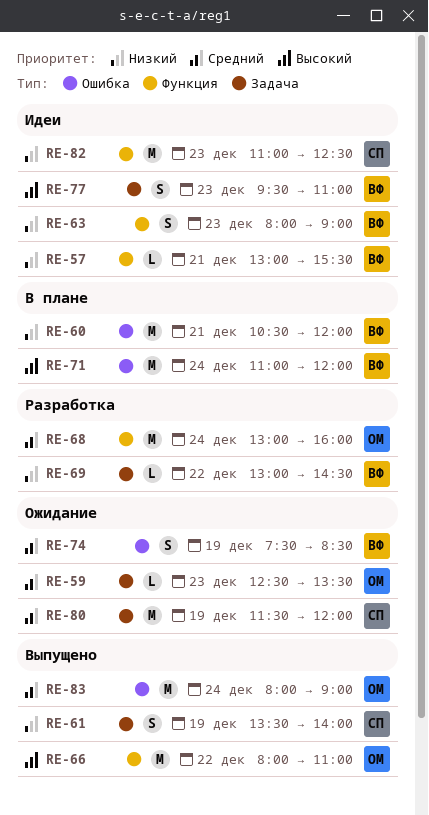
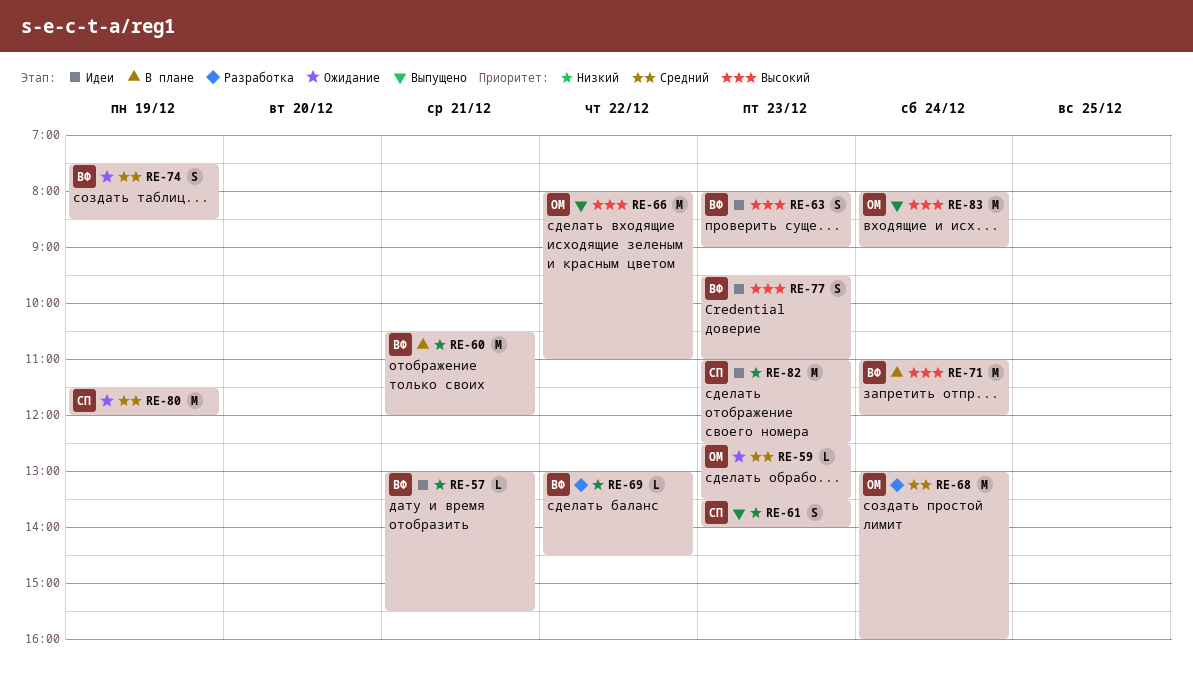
RE-61, day: Dec 19 -> Dec 23
RE-63, priority: Низкий -> Высокий
RE-83, priority: Средний -> Высокий

